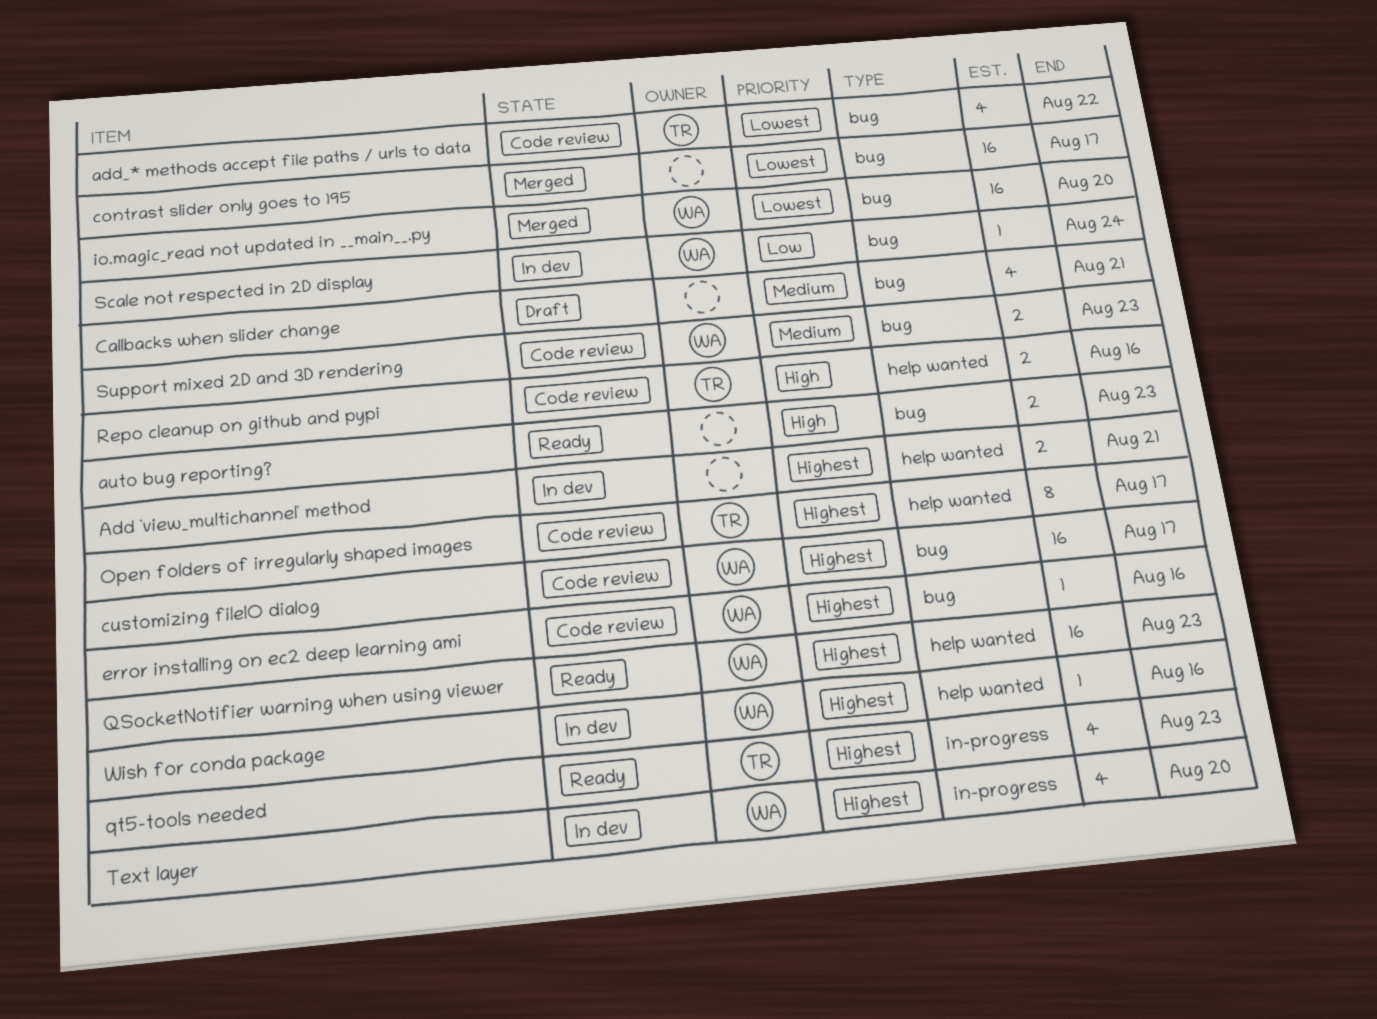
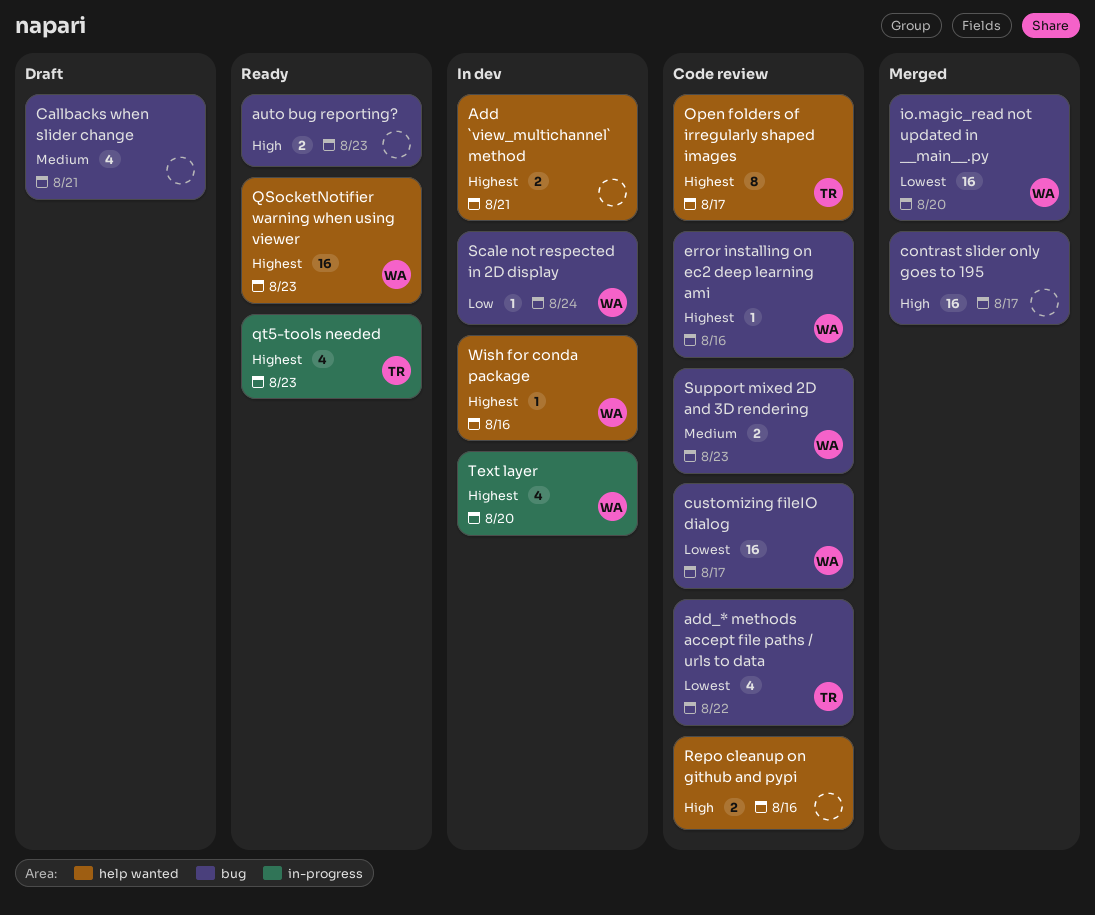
contrast slider only goes to 195, priority: Lowest -> High
customizing fileIO dialog, priority: Highest -> Lowest
Repo cleanup on github and pypi, owner: TR -> none

